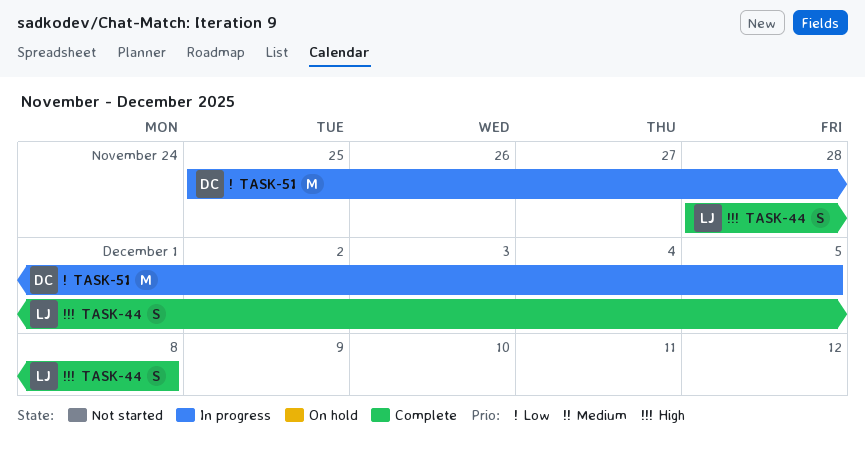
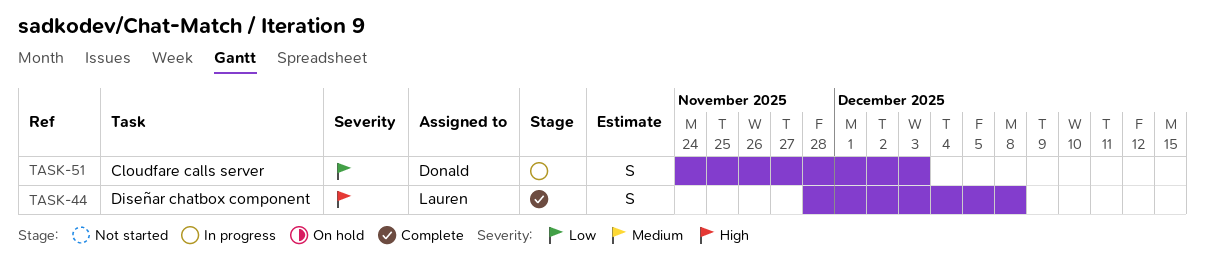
TASK-51, estimate: M -> S
TASK-51, start: Nov 25 -> Nov 24
TASK-51, due: Dec 5 -> Dec 3

